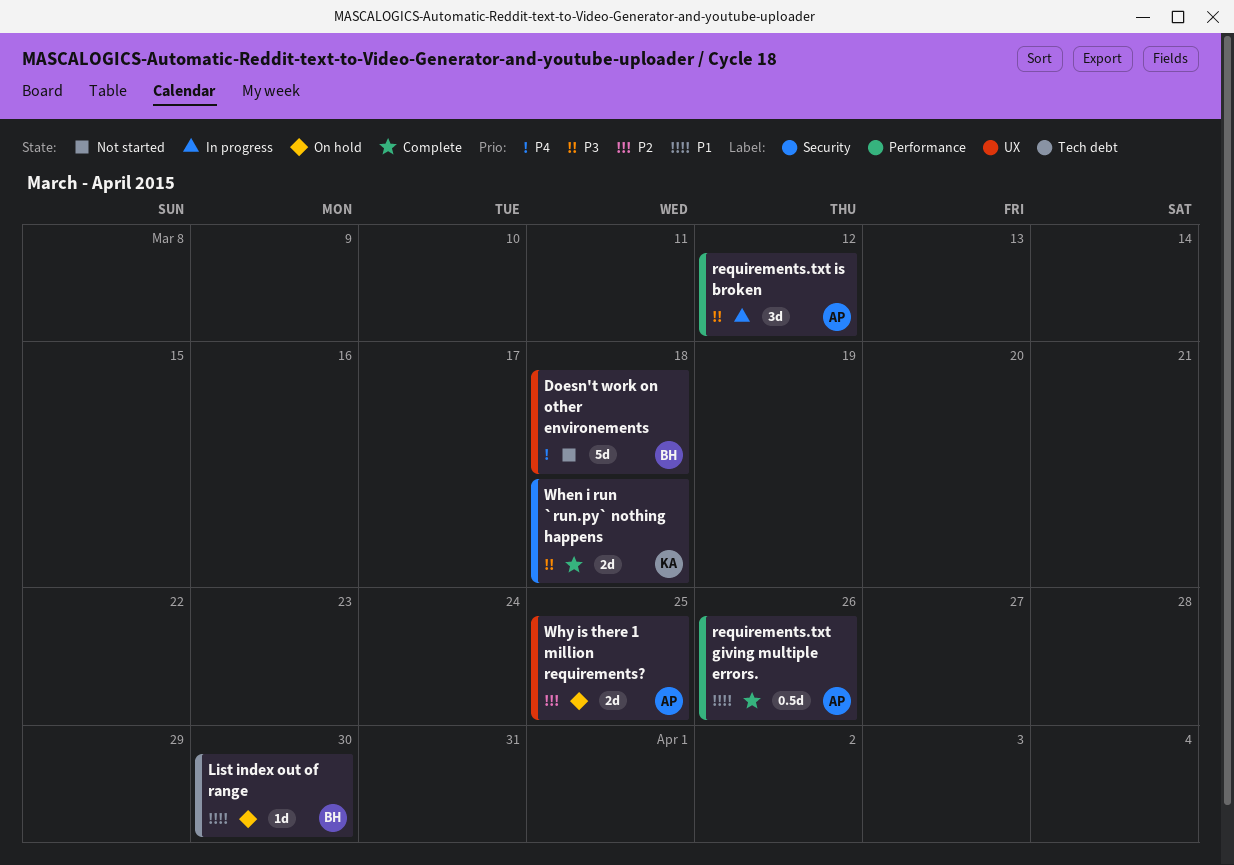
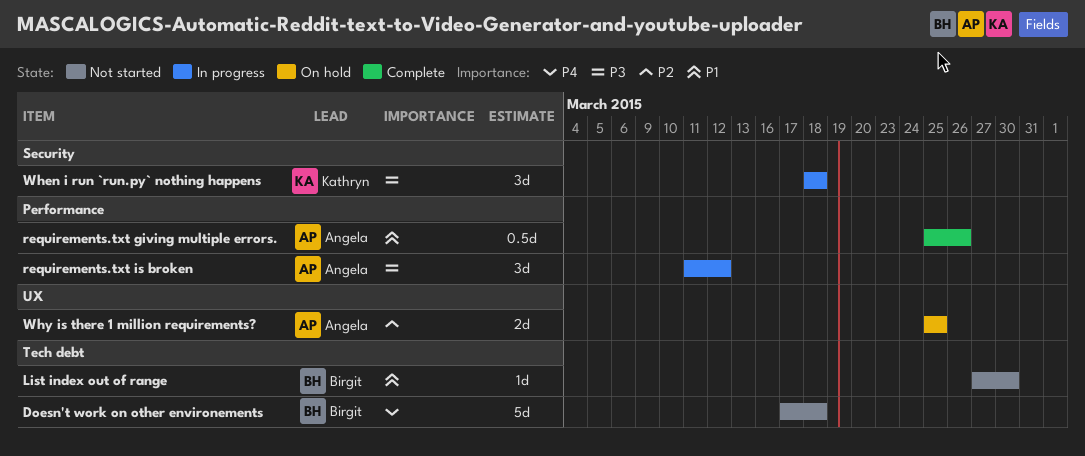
Doesn't work on other environements, label: UX -> Tech debt
List index out of range, status: On hold -> Not started
When i run `run.py` nothing happens, status: Complete -> In progress
When i run `run.py` nothing happens, estimate: 2d -> 3d

